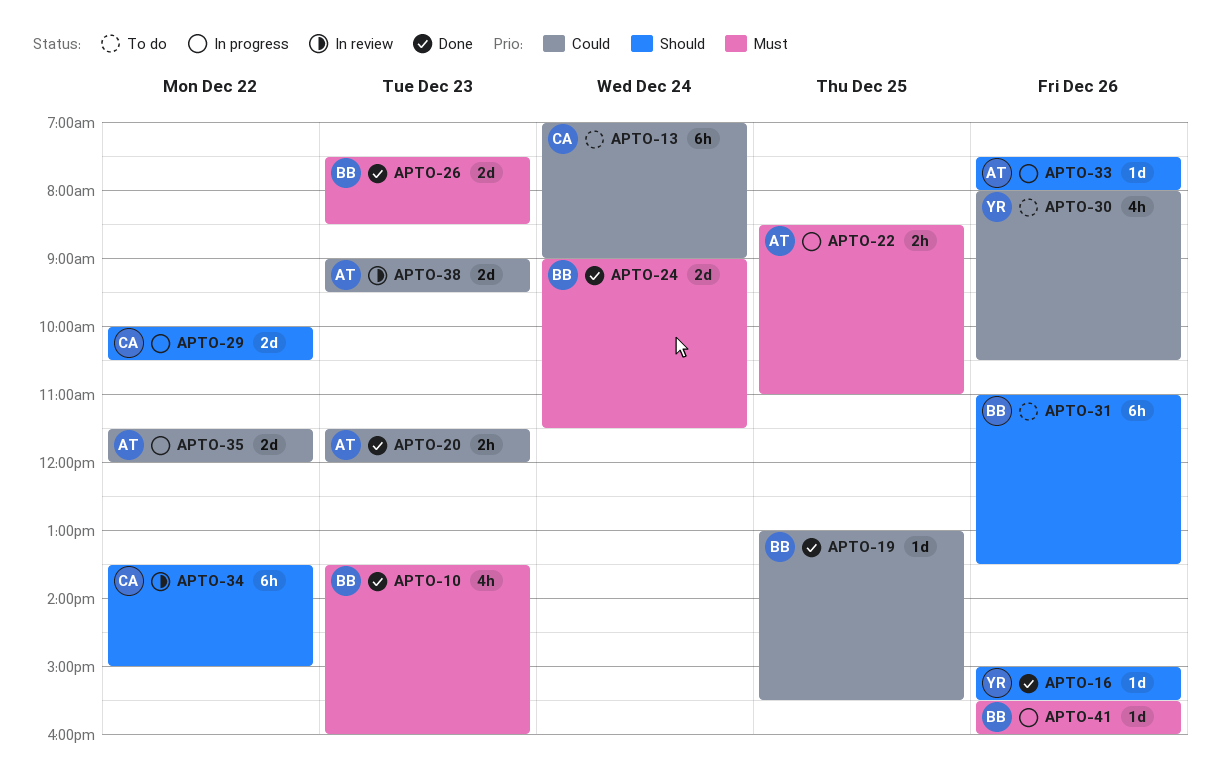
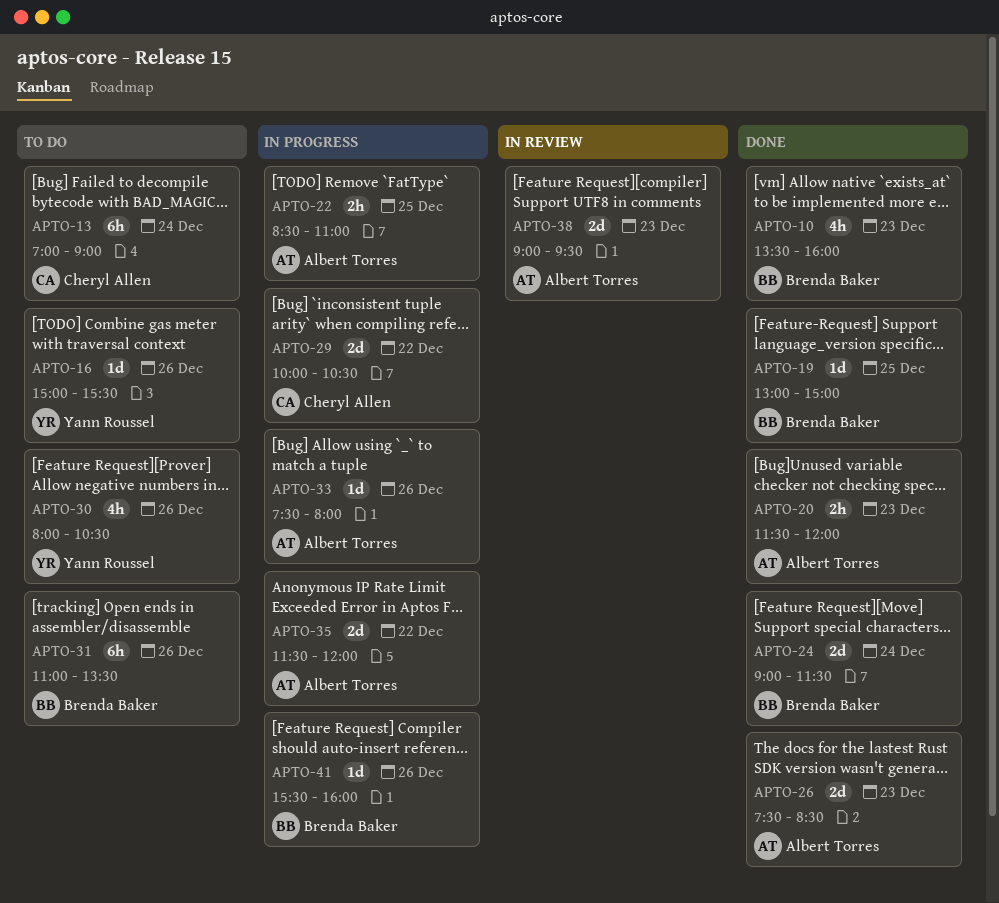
APTO-16, status: Done -> To do
APTO-19, ends: 15:30 -> 15:00
APTO-26, owner: Brenda Baker -> Albert Torres
APTO-34: present -> none

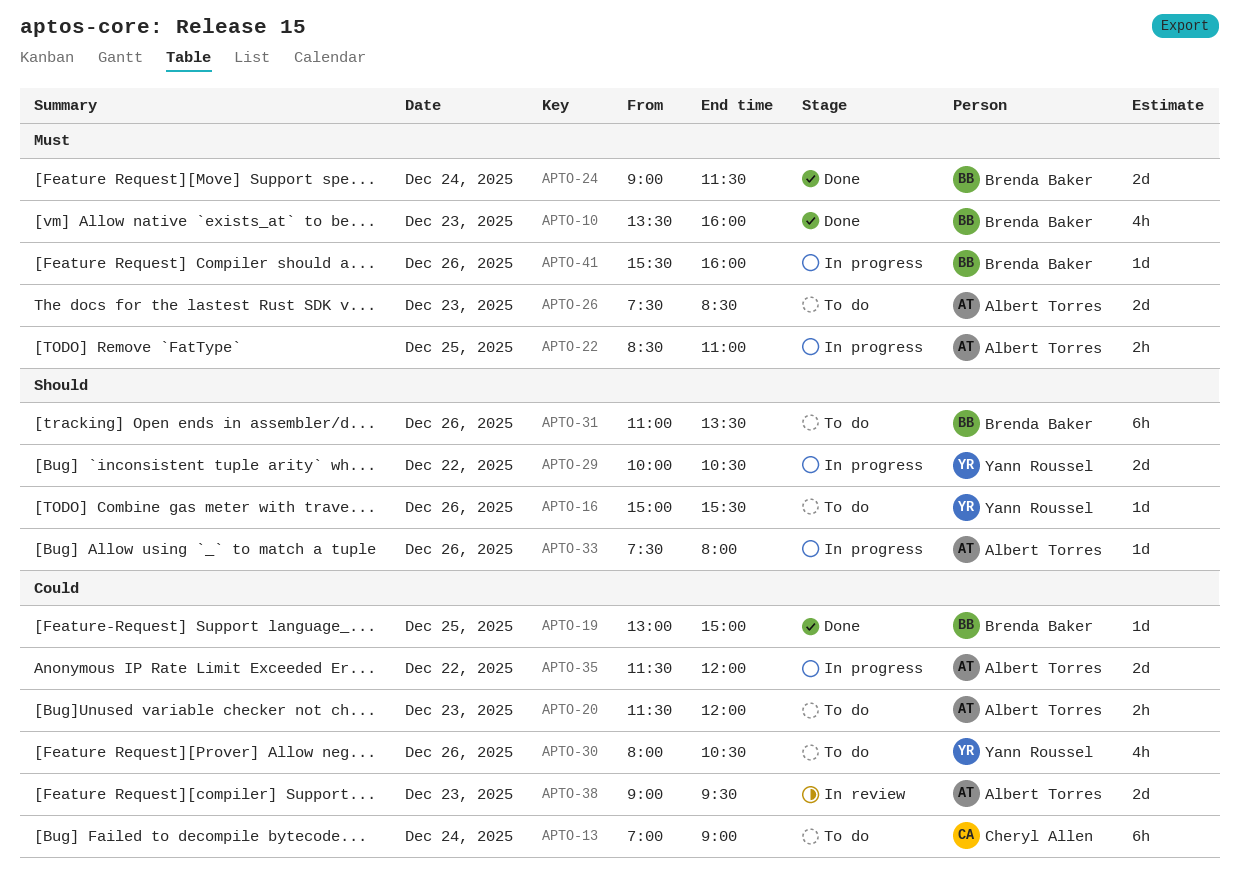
APTO-20, status: Done -> To do
APTO-26, status: Done -> To do
APTO-29, owner: Cheryl Allen -> Yann Roussel

